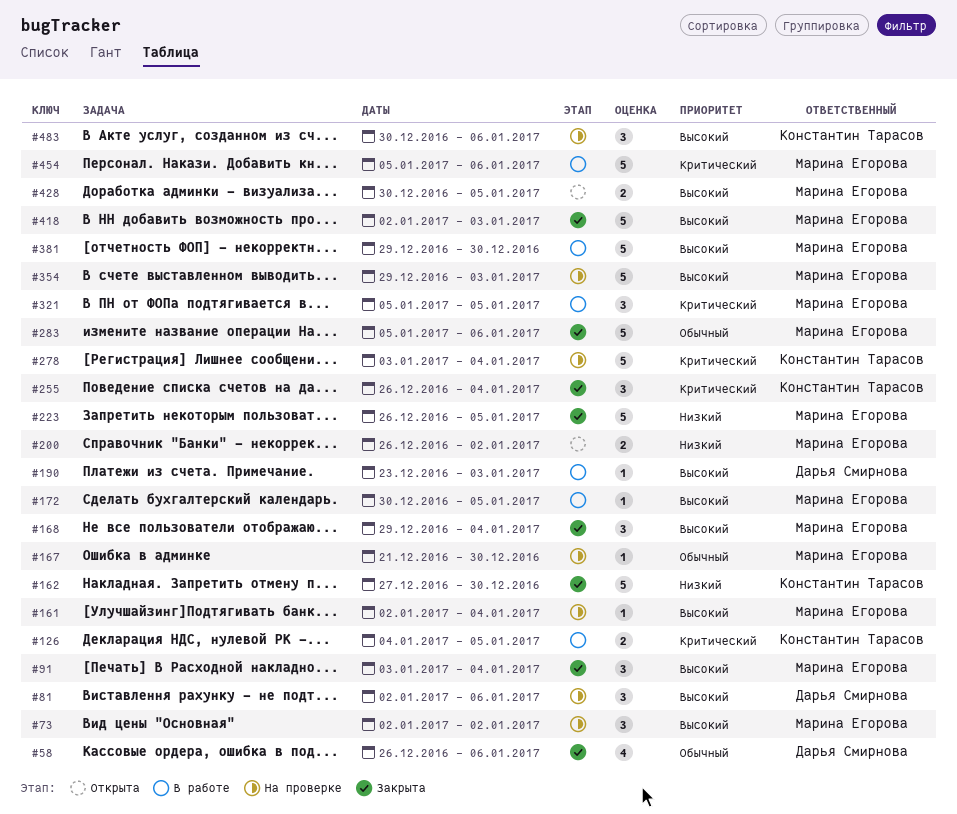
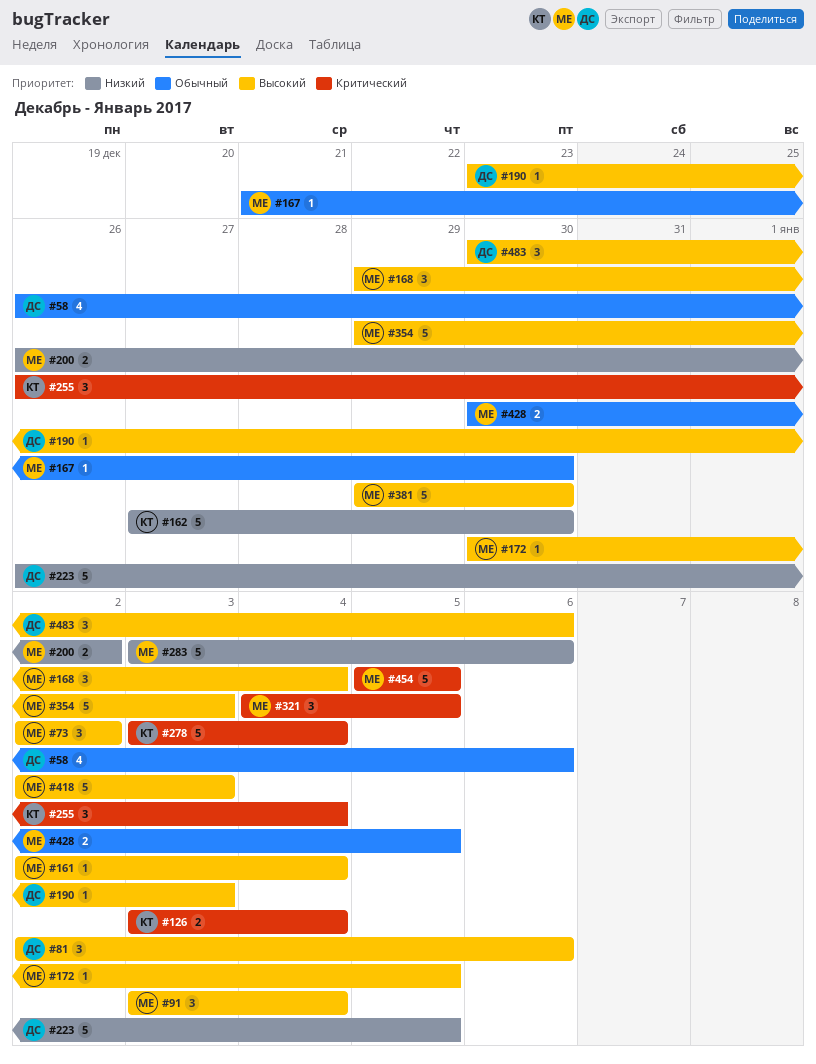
#126, start: Jan 4 -> Jan 3
#126, due: Jan 5 -> Jan 4
#223, owner: Марина Егорова -> Дарья Смирнова
#283, priority: Обычный -> Низкий
#283, start: Jan 5 -> Jan 3
#321, start: Jan 5 -> Jan 4
#428, priority: Высокий -> Обычный
#454, due: Jan 6 -> Jan 5
#483, owner: Константин Тарасов -> Дарья Смирнова

